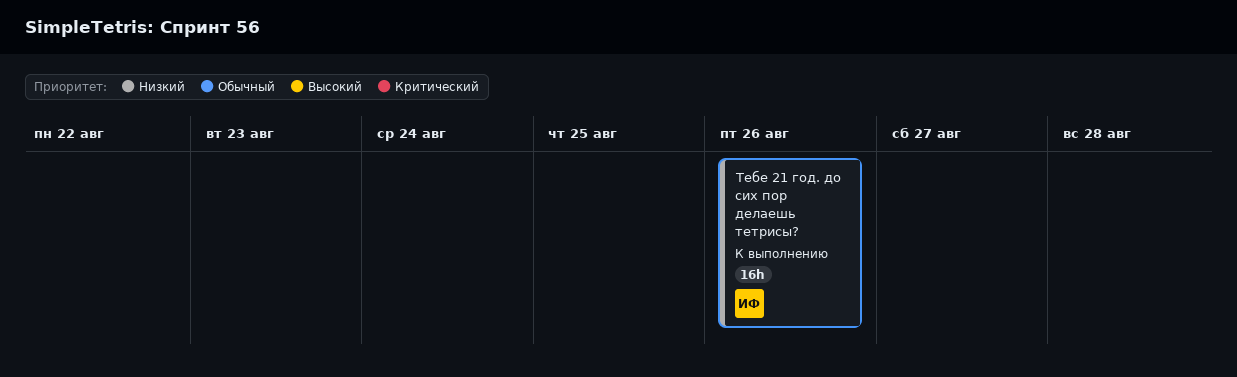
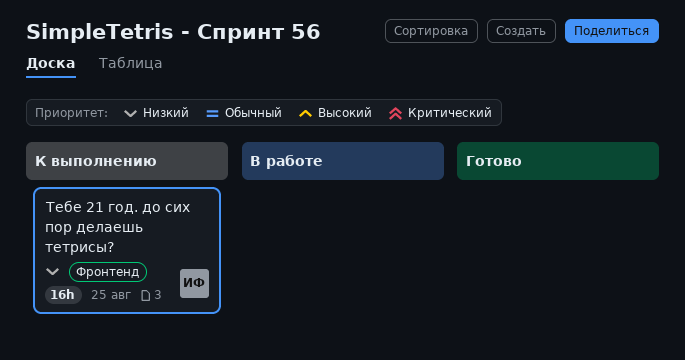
Тебе 21 год. до сих пор делаешь тетрисы?, due: Aug 26 -> Aug 25

